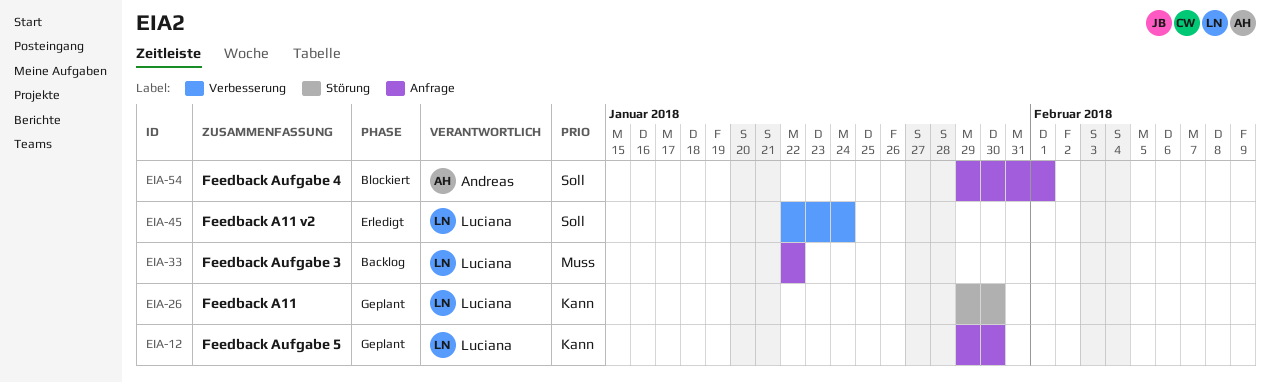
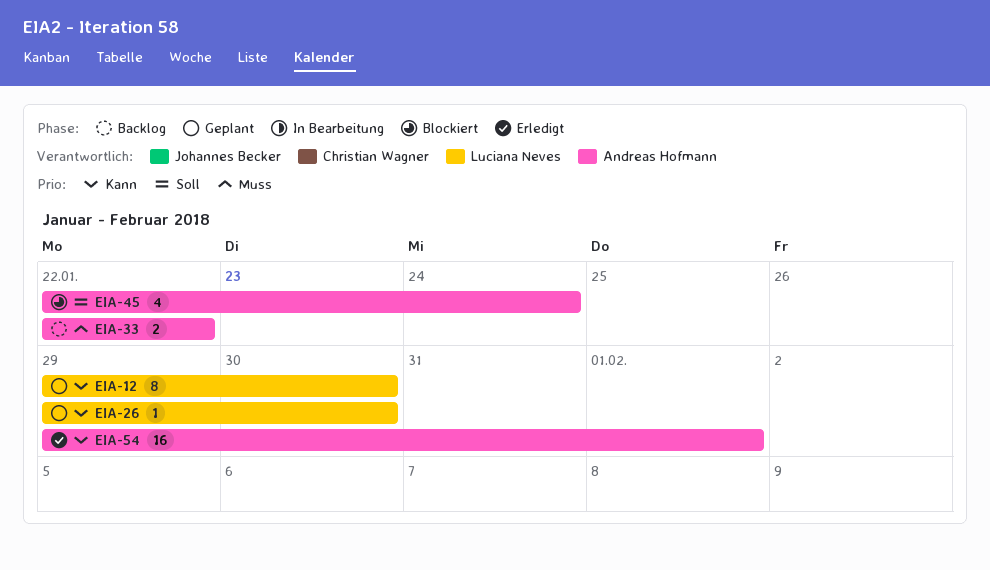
EIA-33, owner: Luciana Neves -> Andreas Hofmann
EIA-45, status: Erledigt -> Blockiert
EIA-45, owner: Luciana Neves -> Andreas Hofmann
EIA-54, status: Blockiert -> Erledigt
EIA-54, priority: Soll -> Kann

